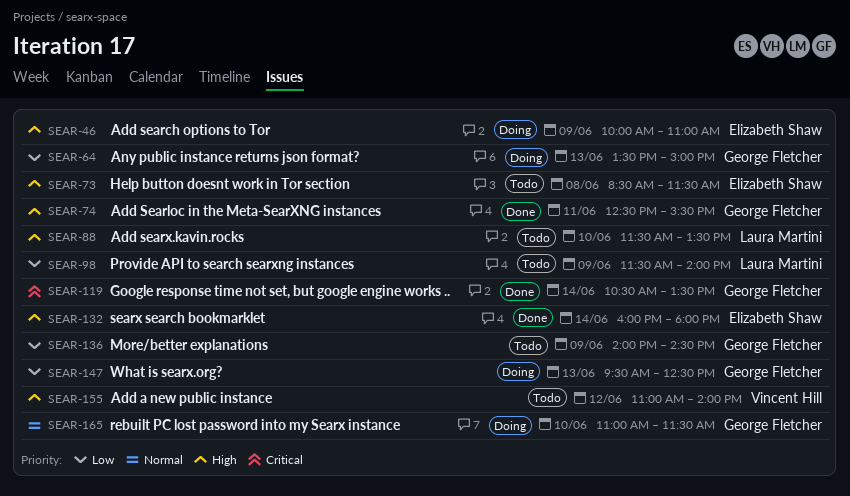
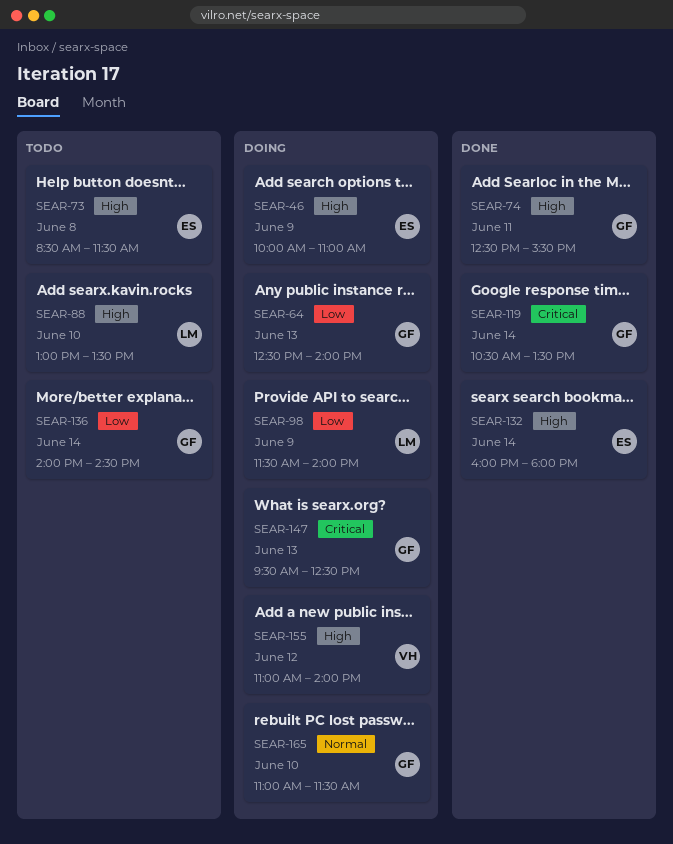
SEAR-64, begins: 13:30 -> 12:30
SEAR-64, ends: 15:00 -> 14:00
SEAR-88, begins: 11:30 -> 13:00
SEAR-98, status: Todo -> Doing
SEAR-136, day: Jun 9 -> Jun 14
SEAR-147, priority: Low -> Critical
SEAR-155, status: Todo -> Doing

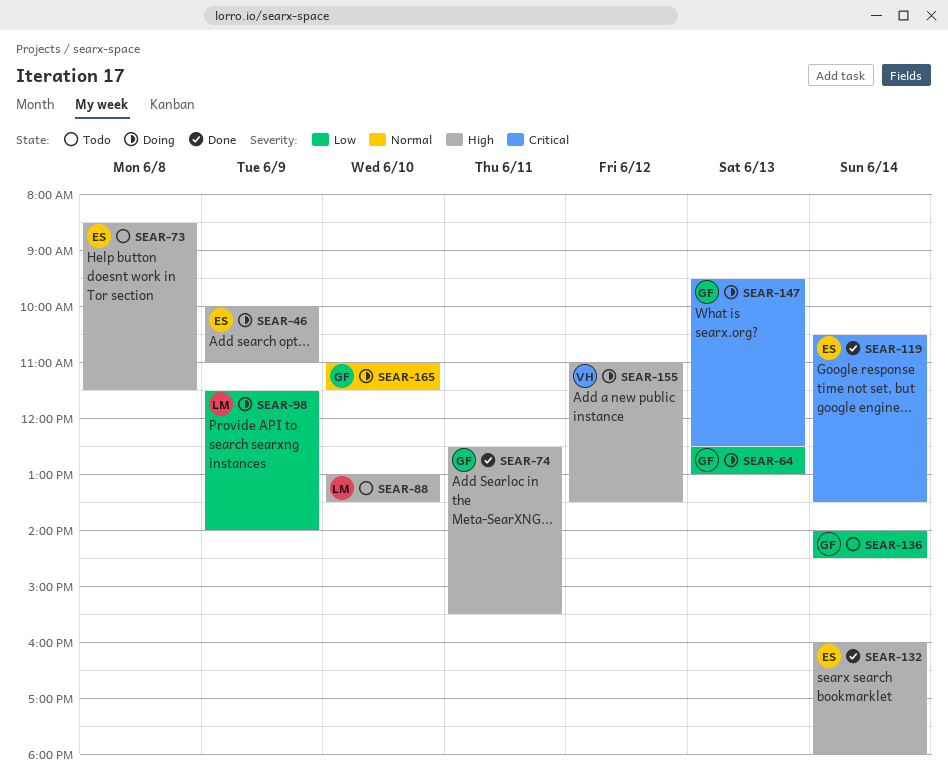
SEAR-64, ends: 14:00 -> 13:00
SEAR-119, owner: GF -> ES
SEAR-155, ends: 14:00 -> 13:30

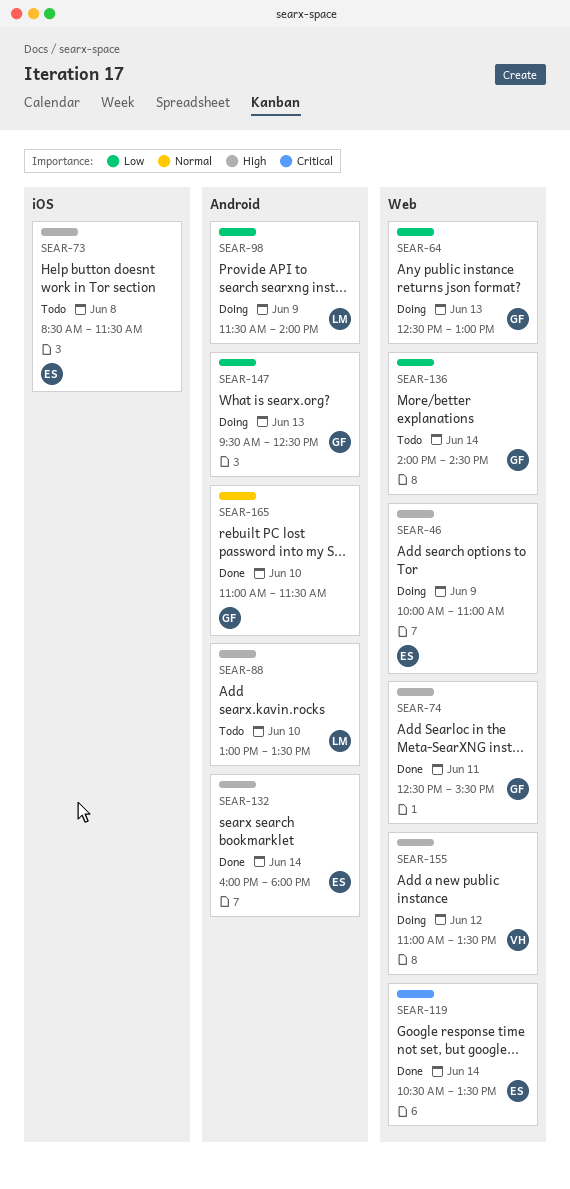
SEAR-147, priority: Critical -> Low
SEAR-165, status: Doing -> Done

